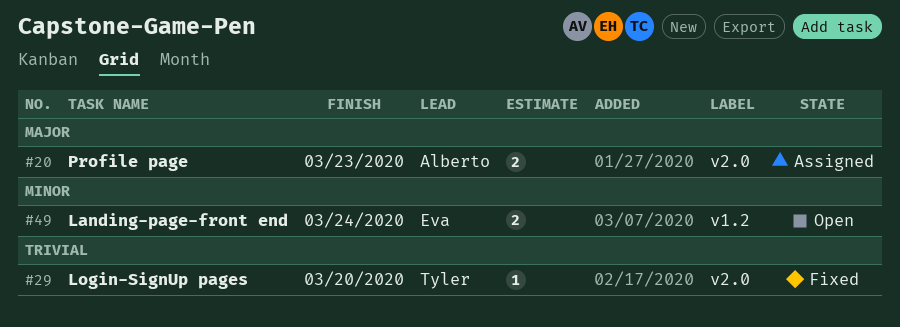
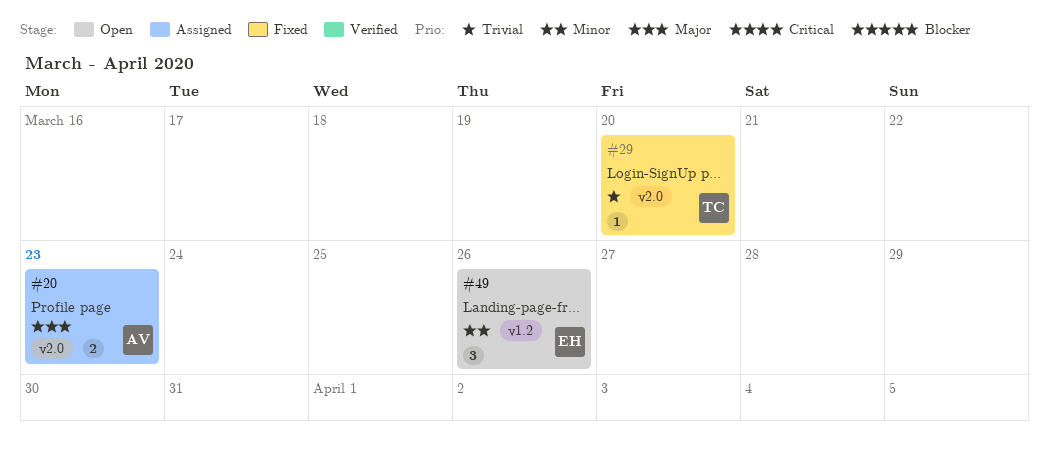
#49, estimate: 2 -> 3
#49, due: Mar 24 -> Mar 26

